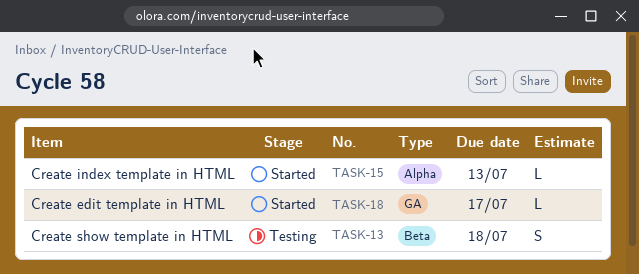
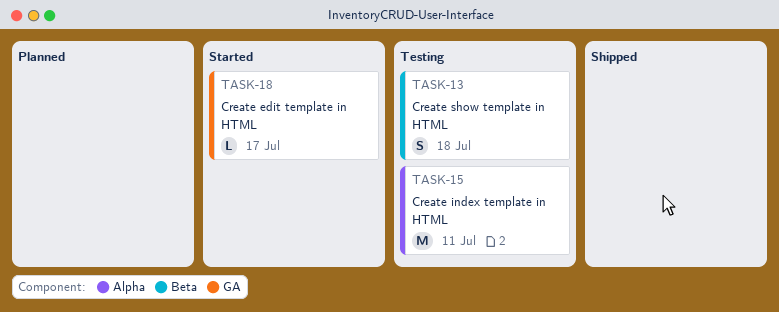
TASK-15, status: Started -> Testing
TASK-15, estimate: L -> M
TASK-15, due: Jul 13 -> Jul 11

